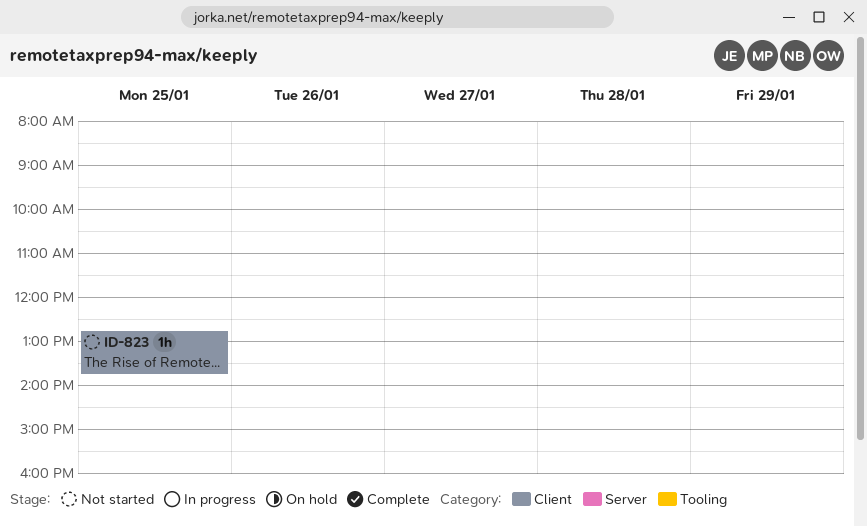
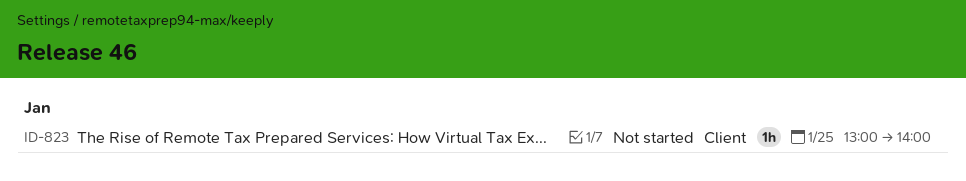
ID-823, begins: 12:45 -> 13:00
ID-823, ends: 13:45 -> 14:00

